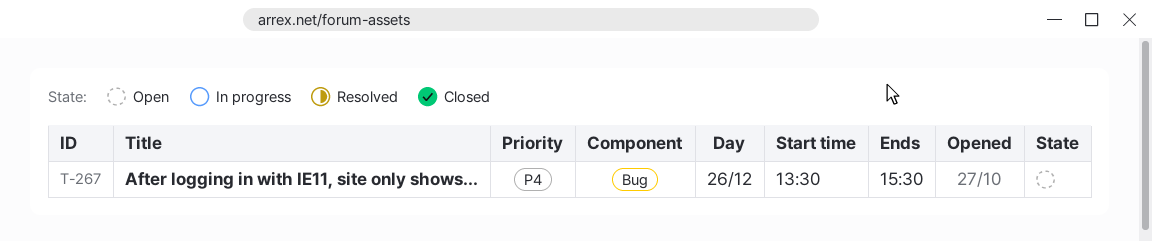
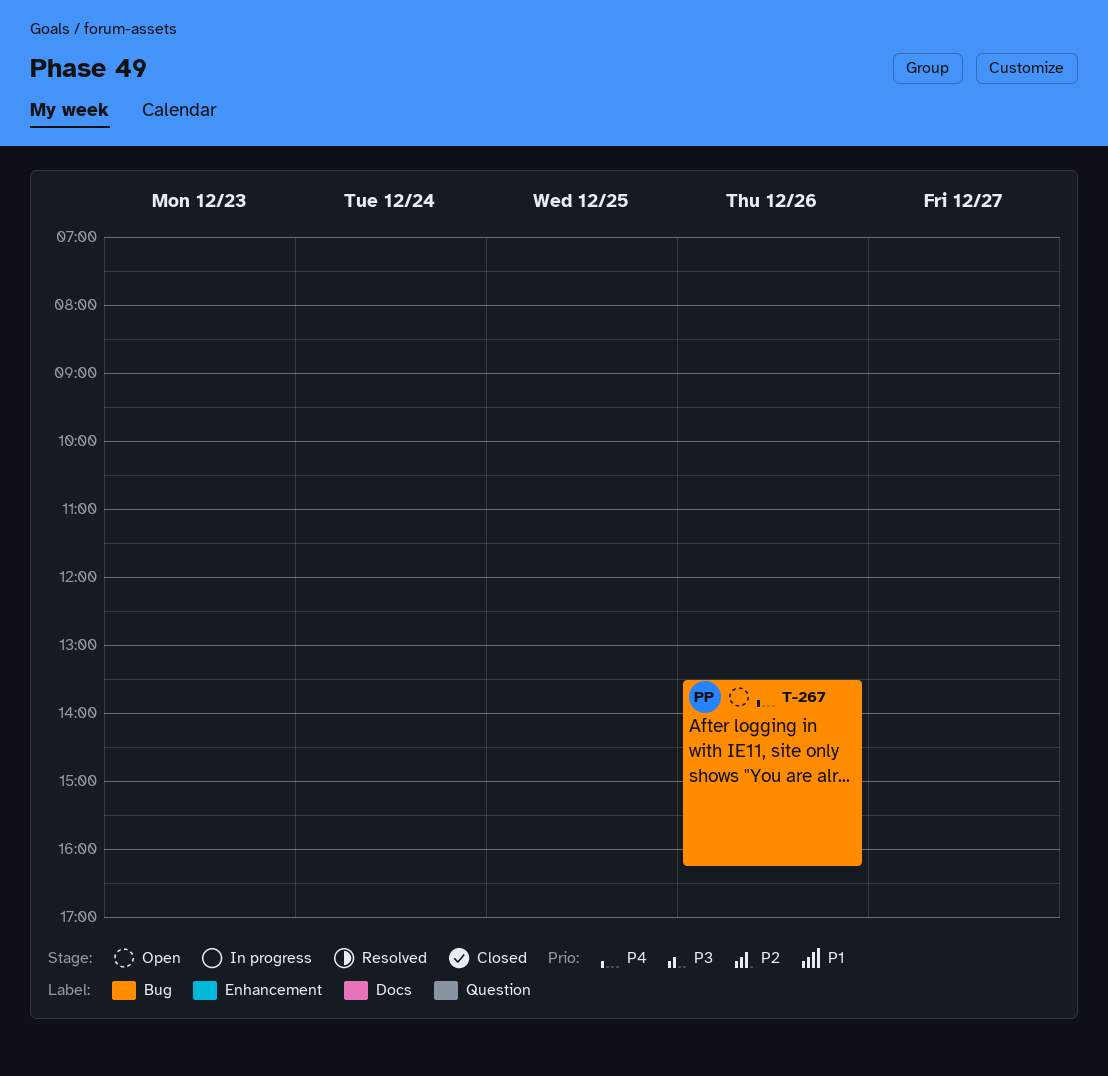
T-267, ends: 15:30 -> 16:15

